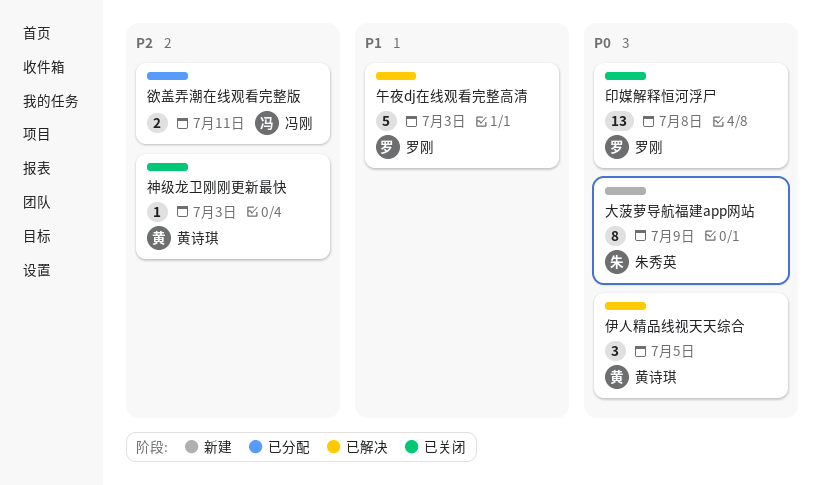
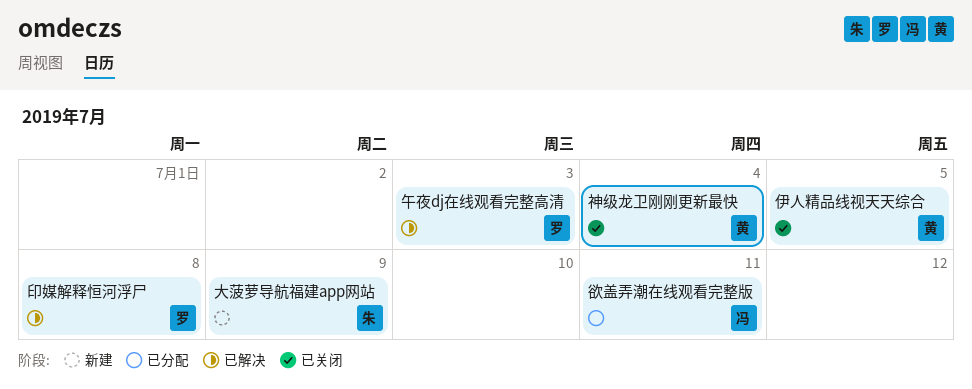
伊人精品线视天天综合, status: 已解决 -> 已关闭
印媒解释恒河浮尸, status: 已关闭 -> 已解决
神级龙卫刚刚更新最快, due: Jul 3 -> Jul 4

